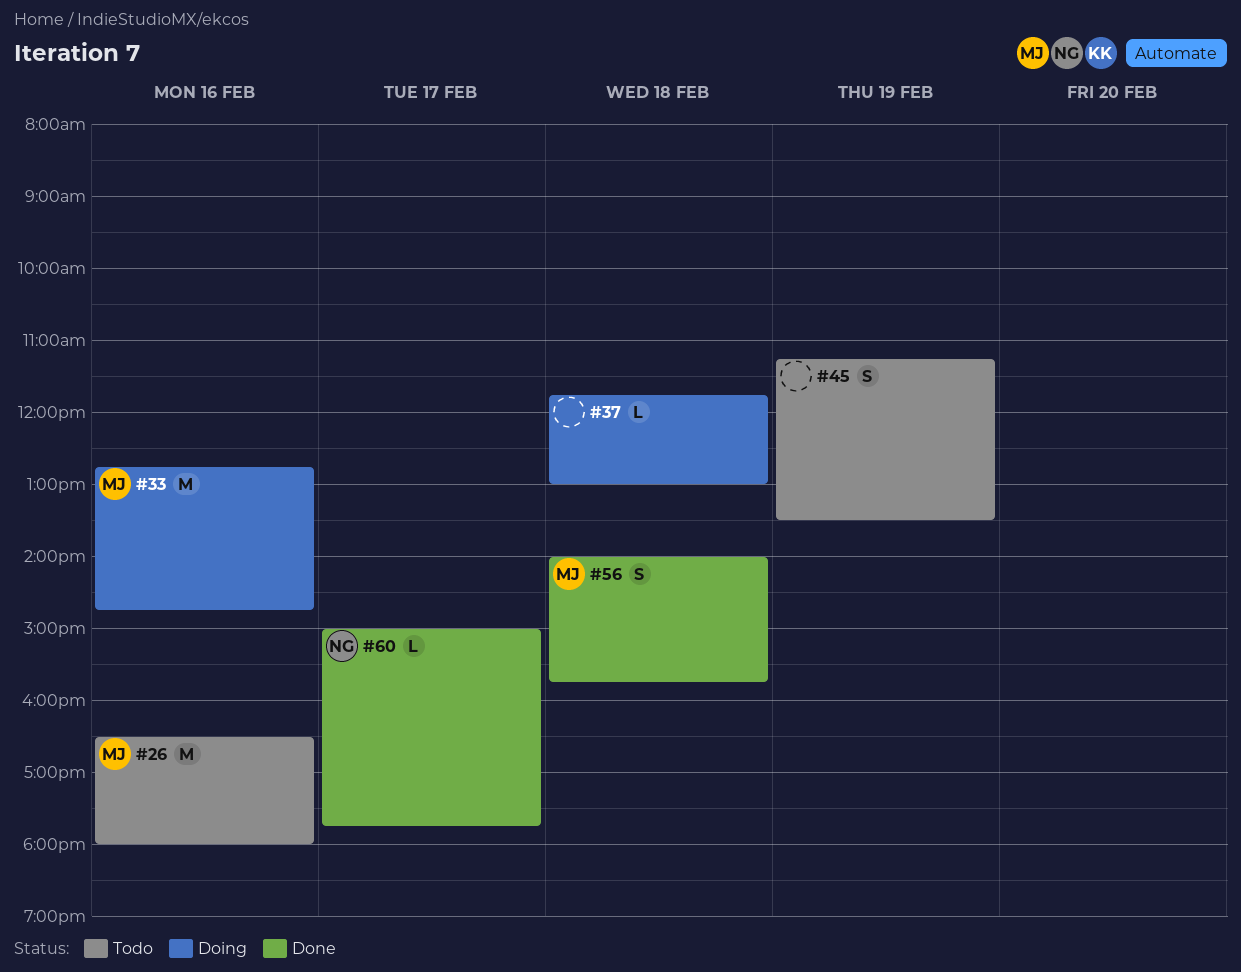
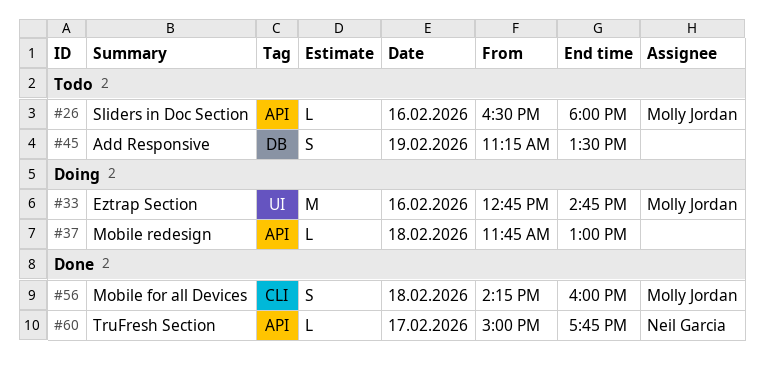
#26, estimate: M -> L
#56, begins: 14:00 -> 14:15
#56, ends: 15:45 -> 16:00

